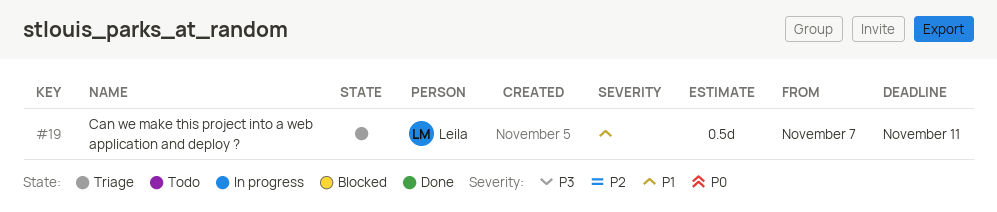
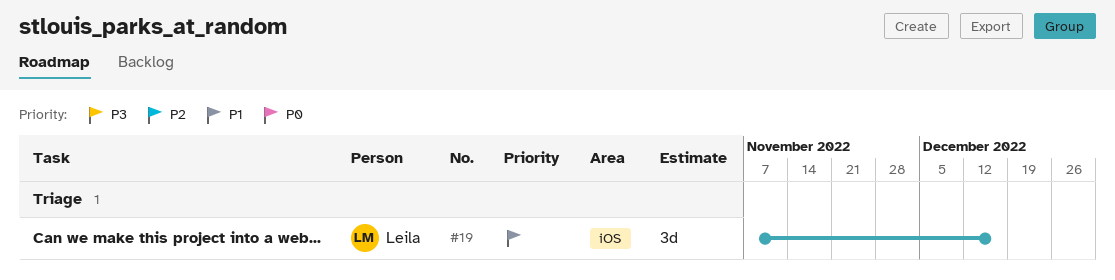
#19, estimate: 0.5d -> 3d
#19, due: Nov 11 -> Dec 16

